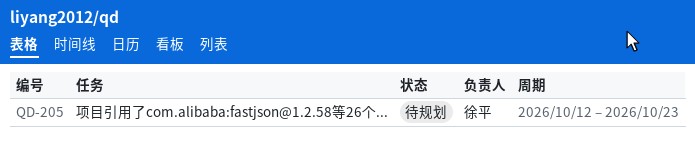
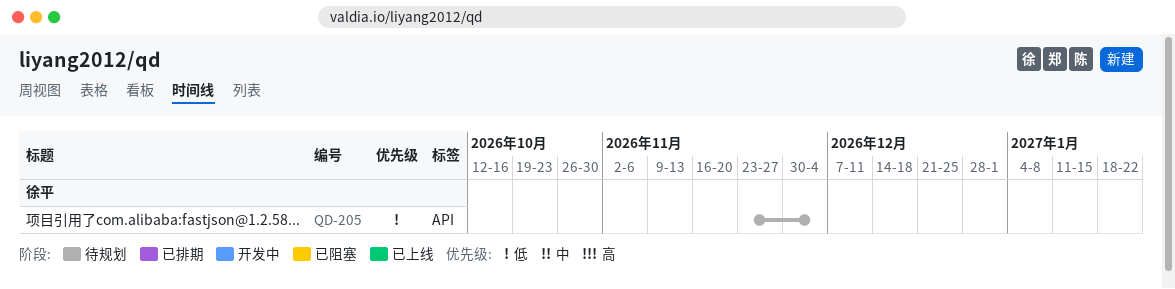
QD-205, start: Oct 12 -> Nov 23
QD-205, due: Oct 23 -> Dec 4

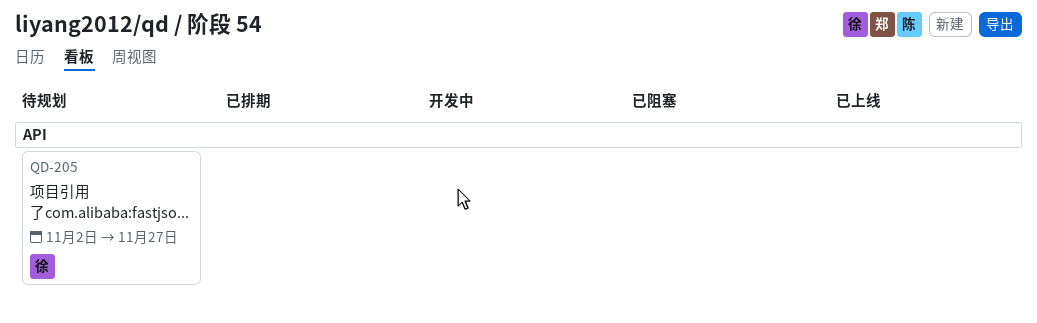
QD-205, start: Nov 23 -> Nov 2
QD-205, due: Dec 4 -> Nov 27

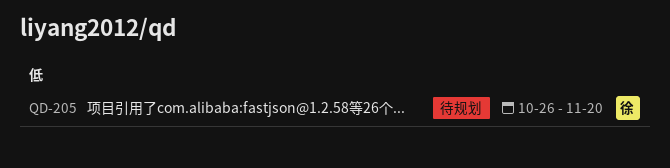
QD-205, start: Nov 2 -> Oct 26
QD-205, due: Nov 27 -> Nov 20

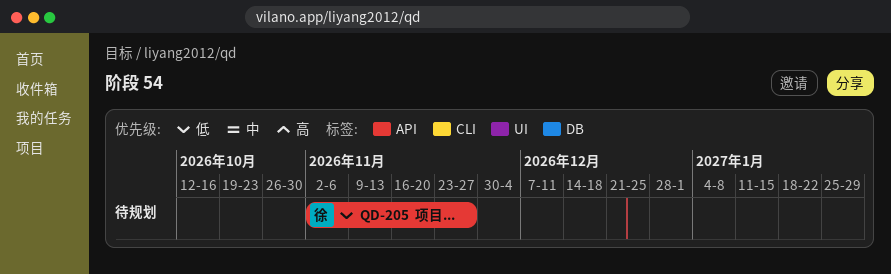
QD-205, start: Oct 26 -> Nov 2
QD-205, due: Nov 20 -> Nov 27

